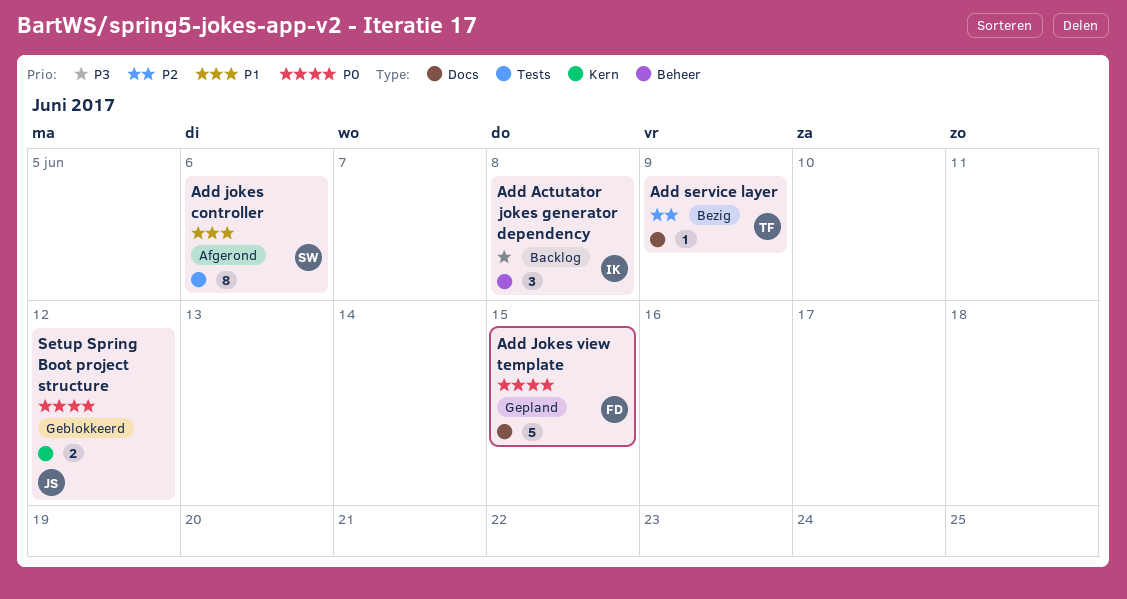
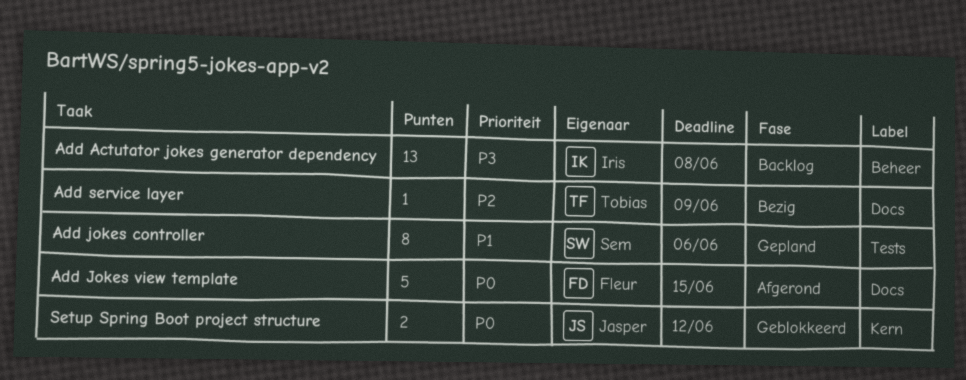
Add Actutator jokes generator dependency, estimate: 3 -> 13
Add jokes controller, status: Afgerond -> Gepland
Add Jokes view template, status: Gepland -> Afgerond

